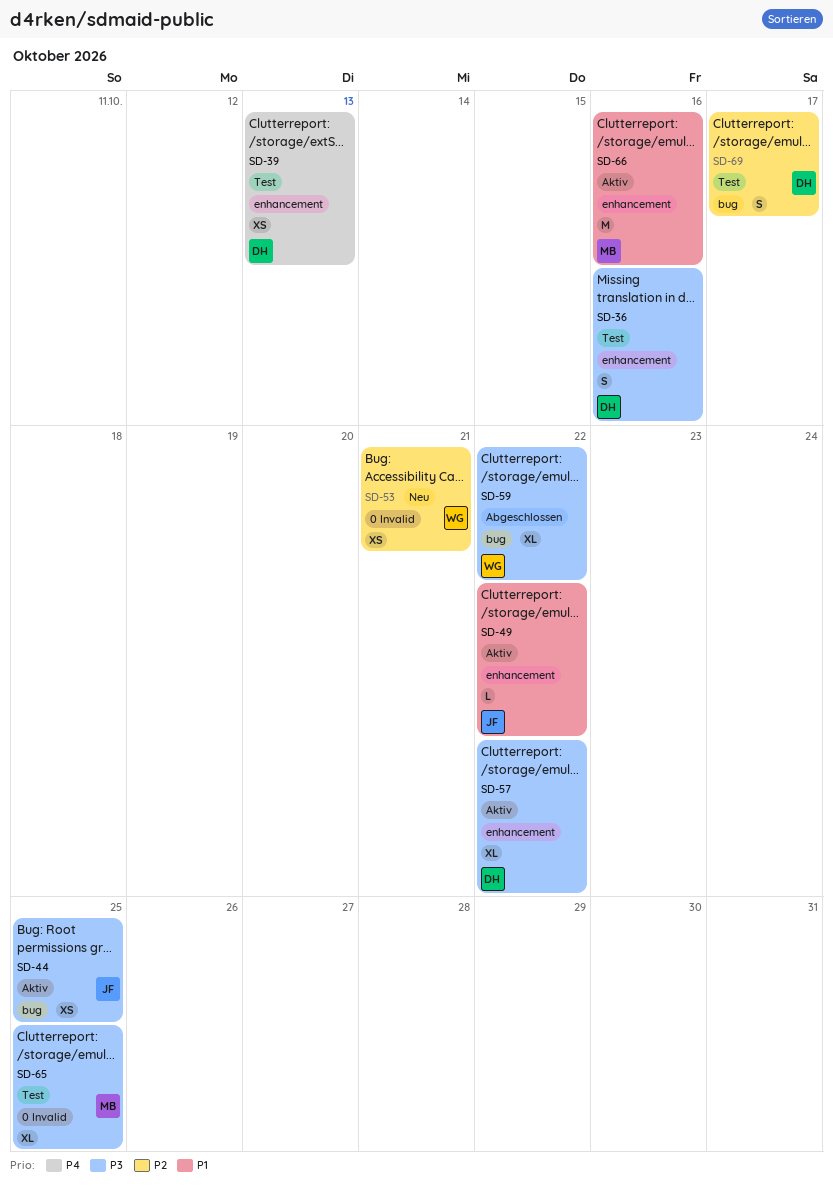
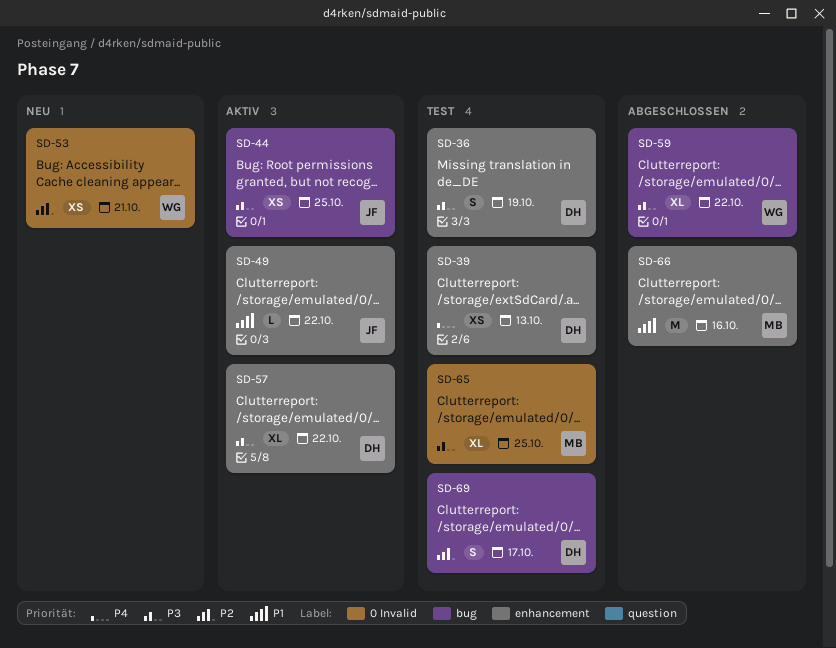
SD-36, due: Oct 16 -> Oct 19
SD-66, status: Aktiv -> Abgeschlossen

